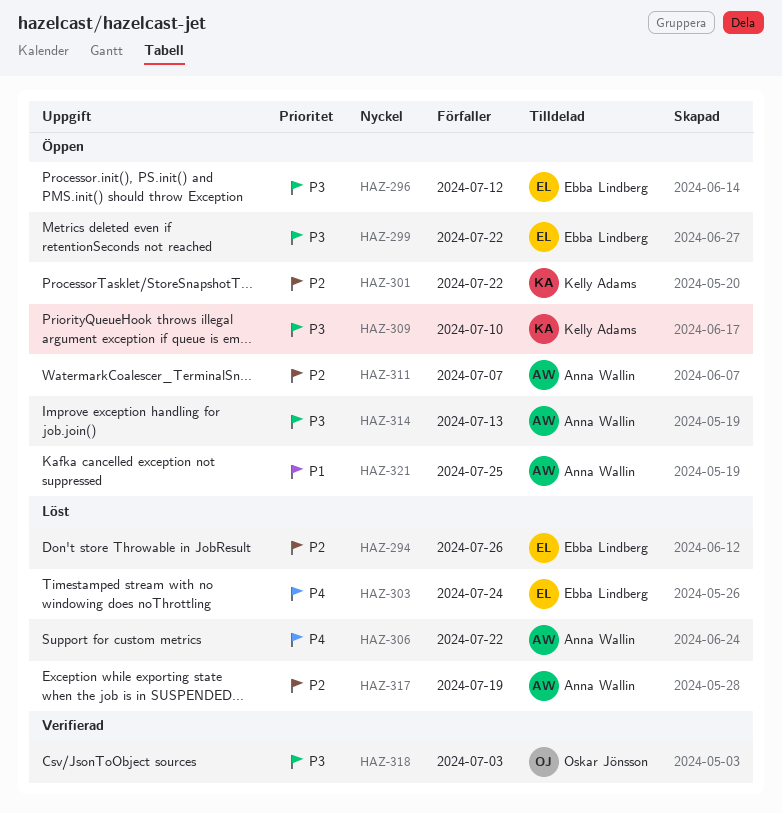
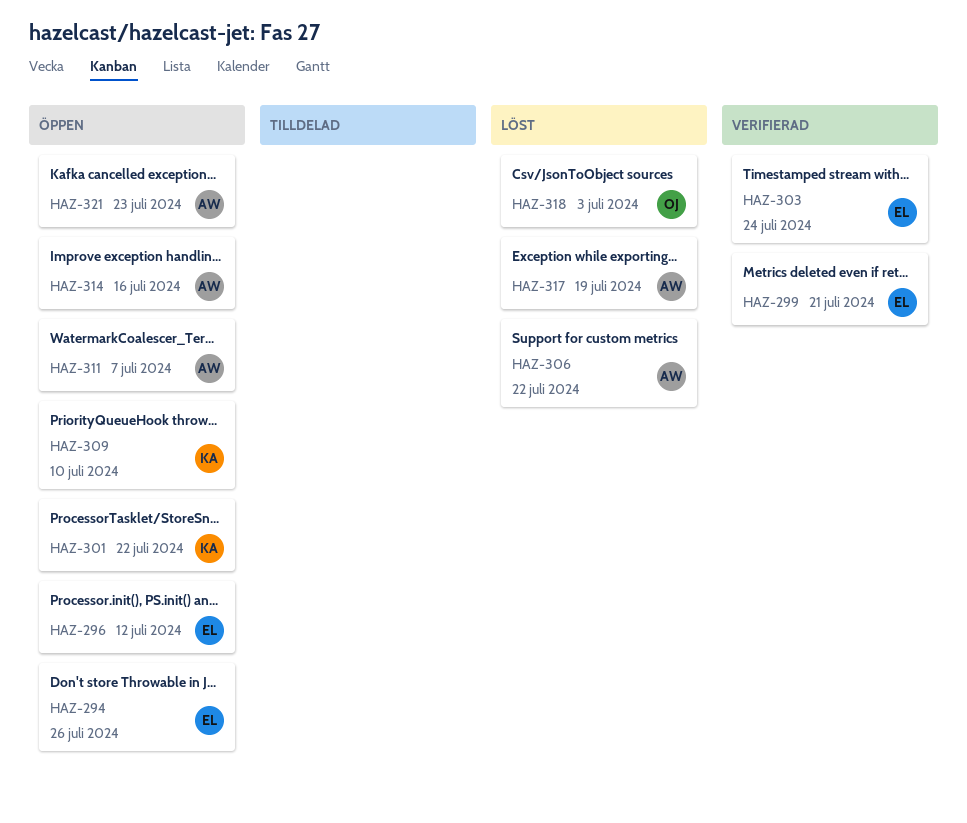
HAZ-294, status: Löst -> Öppen
HAZ-299, status: Öppen -> Verifierad
HAZ-299, due: Jul 22 -> Jul 21
HAZ-303, status: Löst -> Verifierad
HAZ-314, due: Jul 13 -> Jul 16
HAZ-318, status: Verifierad -> Löst
HAZ-321, due: Jul 25 -> Jul 23

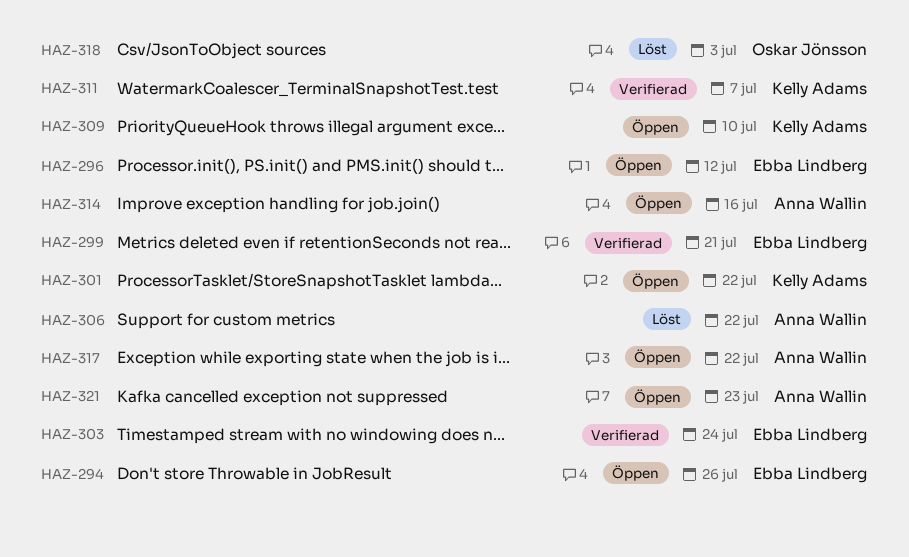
HAZ-311, status: Öppen -> Verifierad
HAZ-311, owner: Anna Wallin -> Kelly Adams
HAZ-317, status: Löst -> Öppen
HAZ-317, due: Jul 19 -> Jul 22

